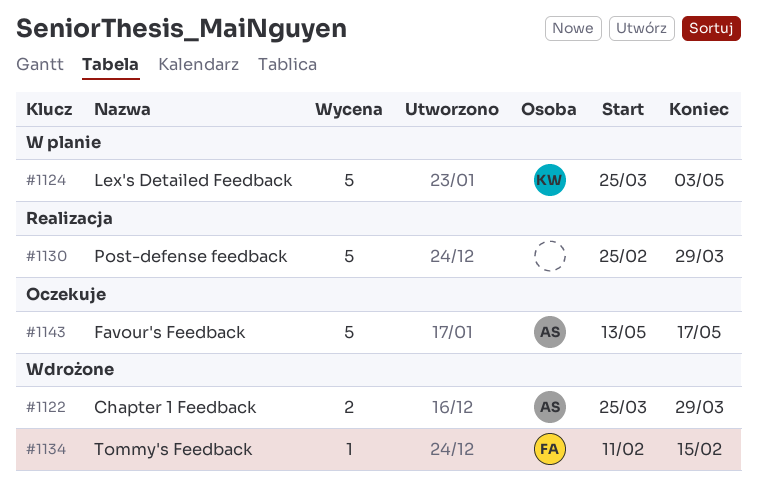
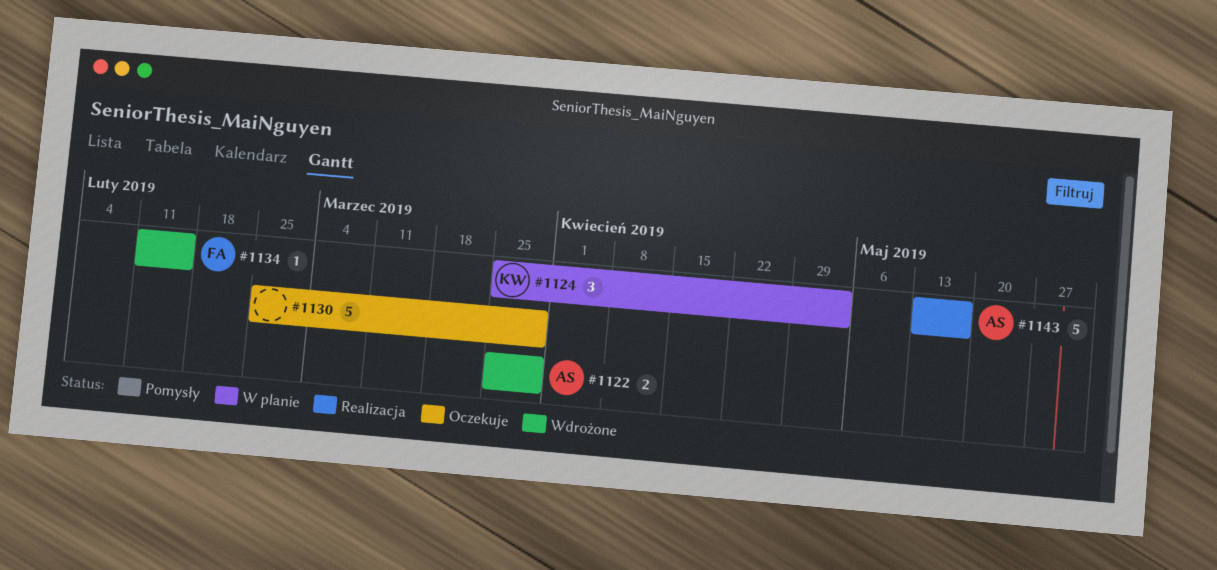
#1124, estimate: 5 -> 3
#1130, status: Realizacja -> Oczekuje
#1143, status: Oczekuje -> Realizacja

